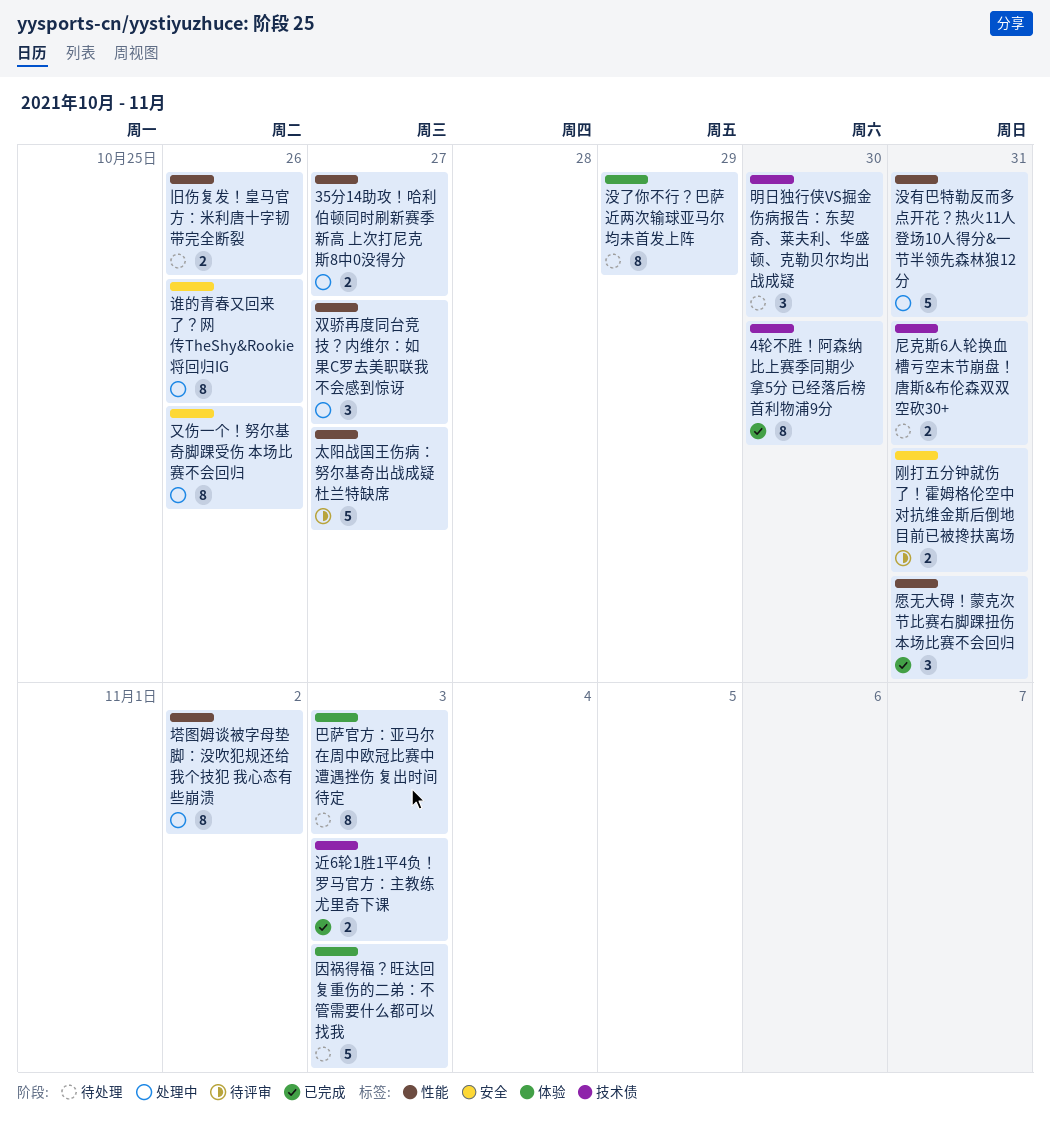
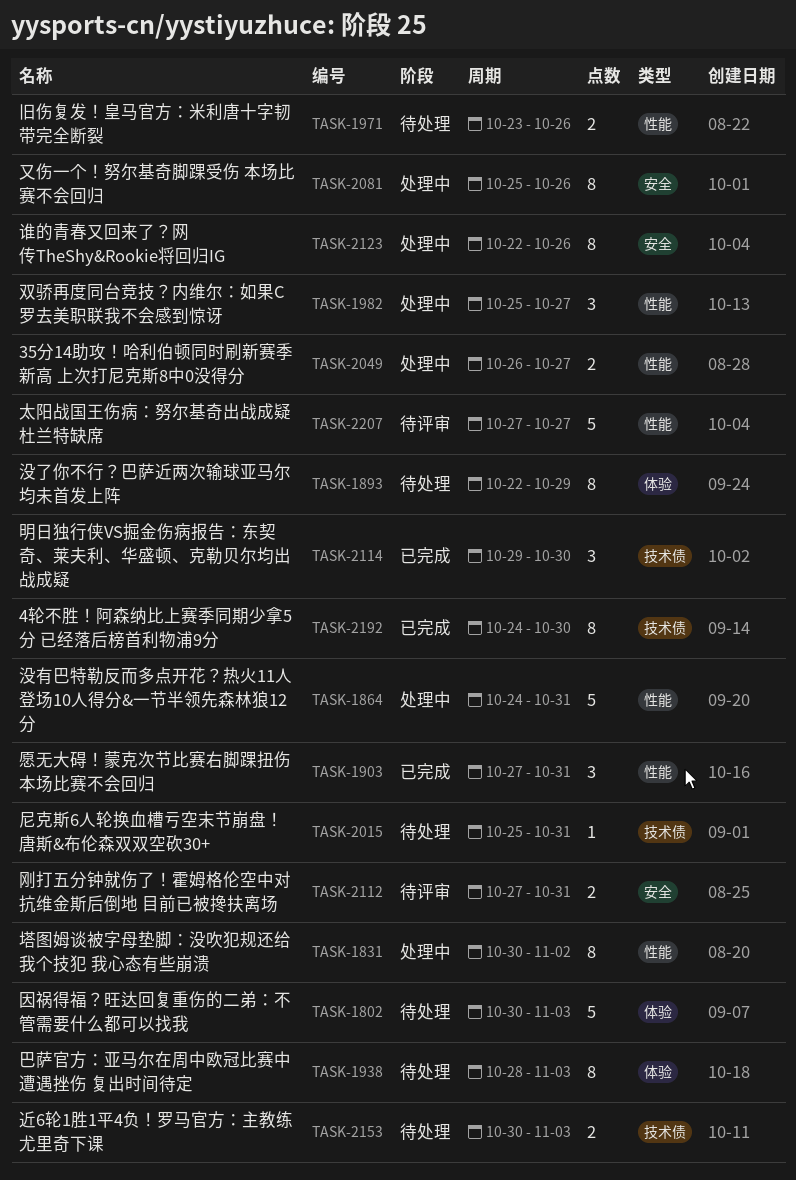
尼克斯6人轮换血槽亏空末节崩盘！唐斯&布伦森双双空砍30+, estimate: 2 -> 1
明日独行侠VS掘金伤病报告：东契奇、莱夫利、华盛顿、克勒贝尔均出战成疑, status: 待处理 -> 已完成
近6轮1胜1平4负！罗马官方：主教练尤里奇下课, status: 已完成 -> 待处理

